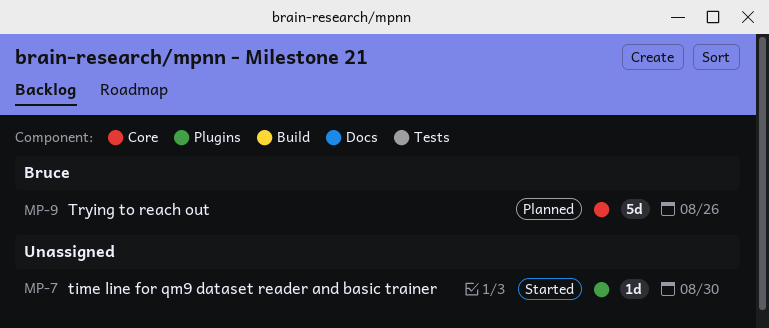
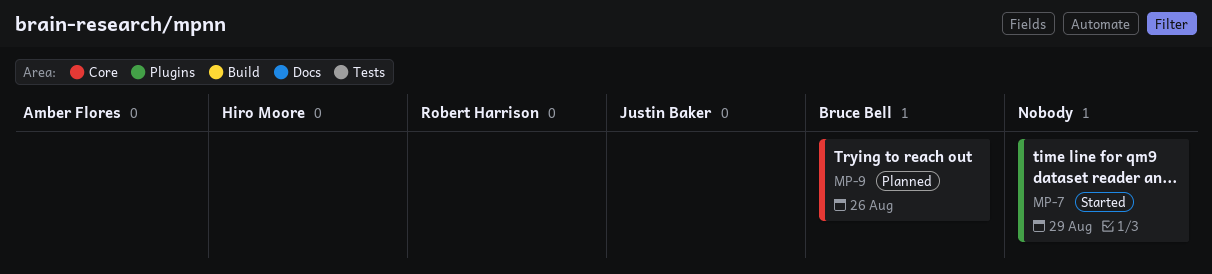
MP-7, due: Aug 30 -> Aug 29

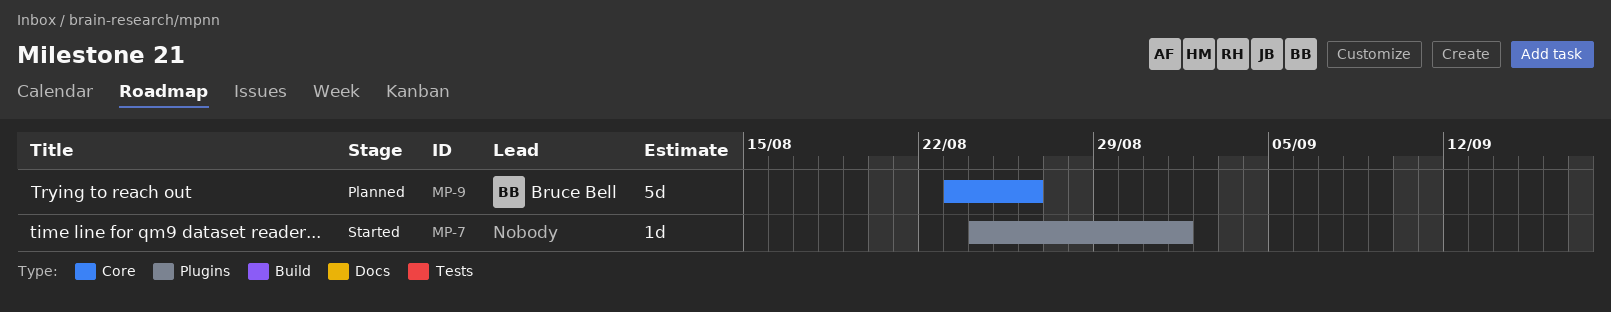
MP-7, due: Aug 29 -> Sep 1

